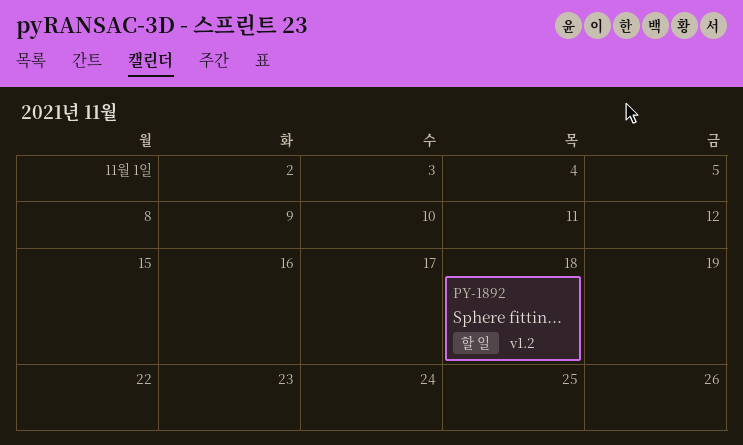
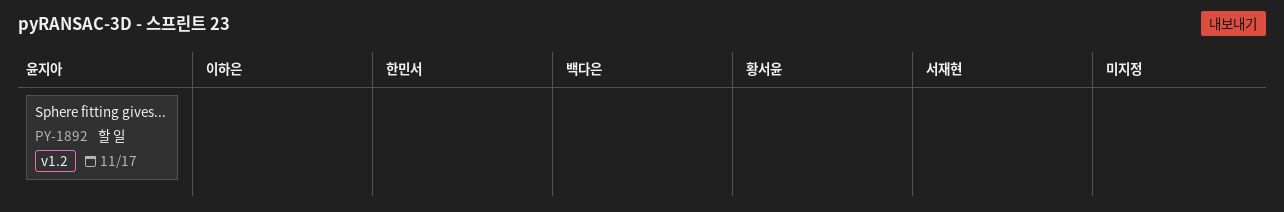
PY-1892, due: Nov 18 -> Nov 17

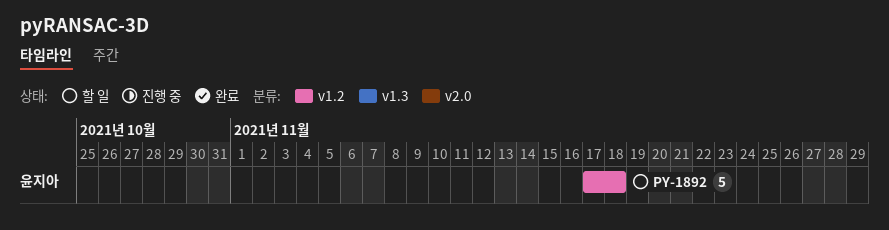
PY-1892, due: Nov 17 -> Nov 18

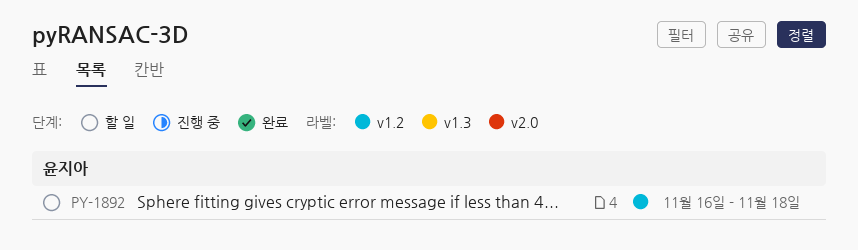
PY-1892, start: Nov 17 -> Nov 16

